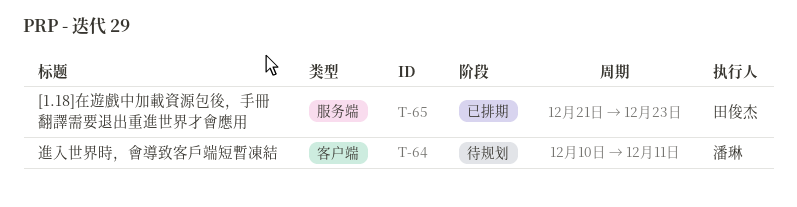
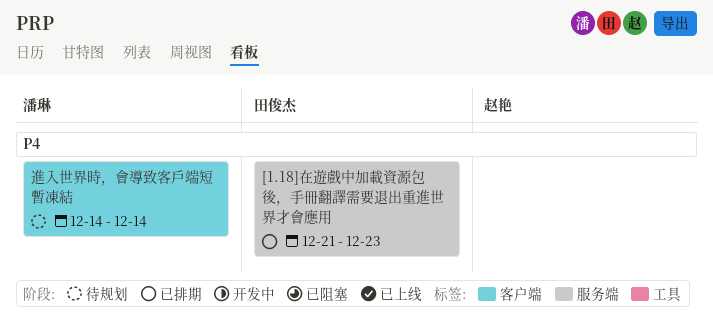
進入世界時，會導致客戶端短暫凍結, start: Dec 10 -> Dec 14
進入世界時，會導致客戶端短暫凍結, due: Dec 11 -> Dec 14

